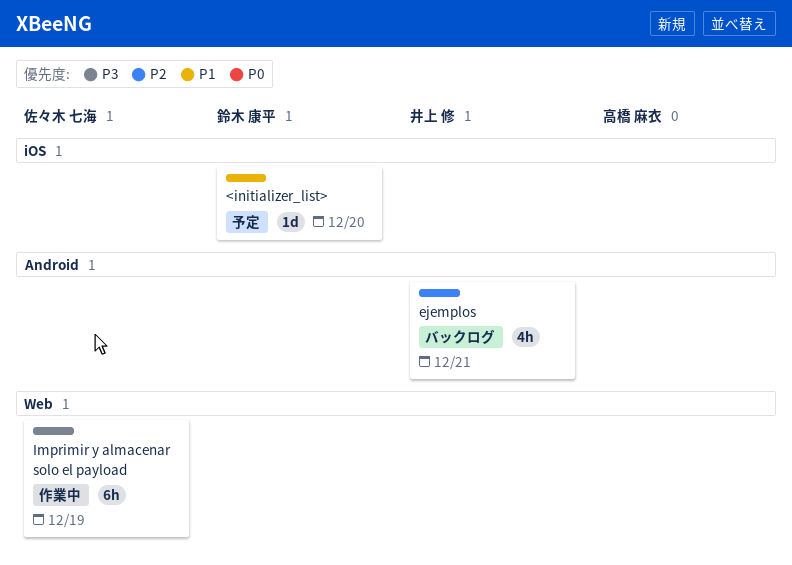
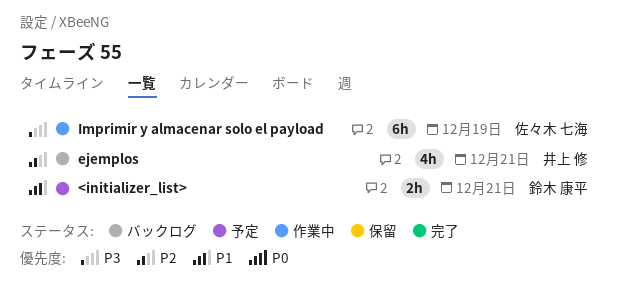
<initializer_list>, estimate: 1d -> 2h
<initializer_list>, due: Dec 20 -> Dec 21

